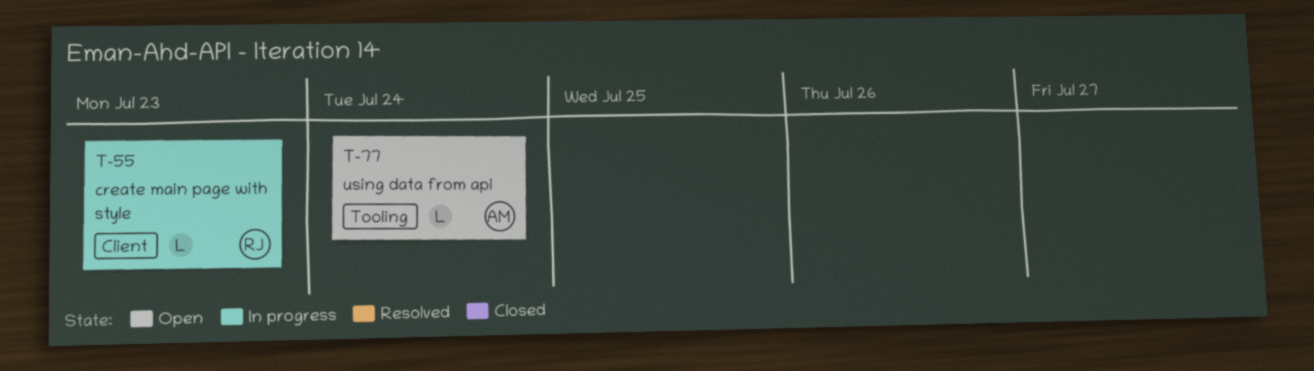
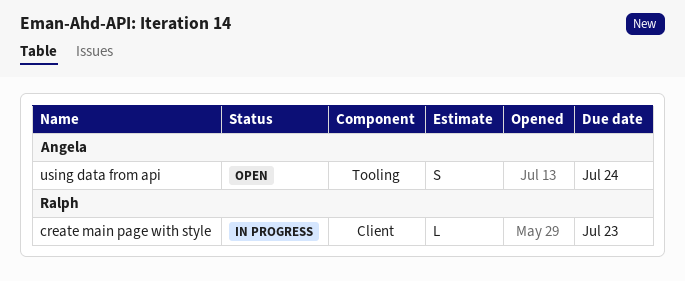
using data from api, estimate: L -> S

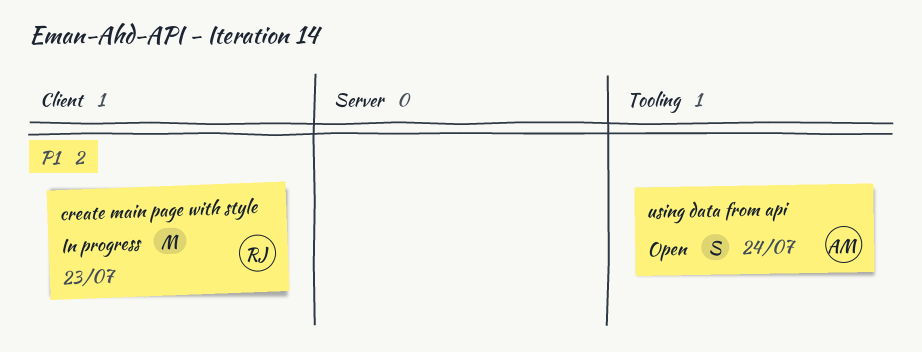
create main page with style, estimate: L -> M

